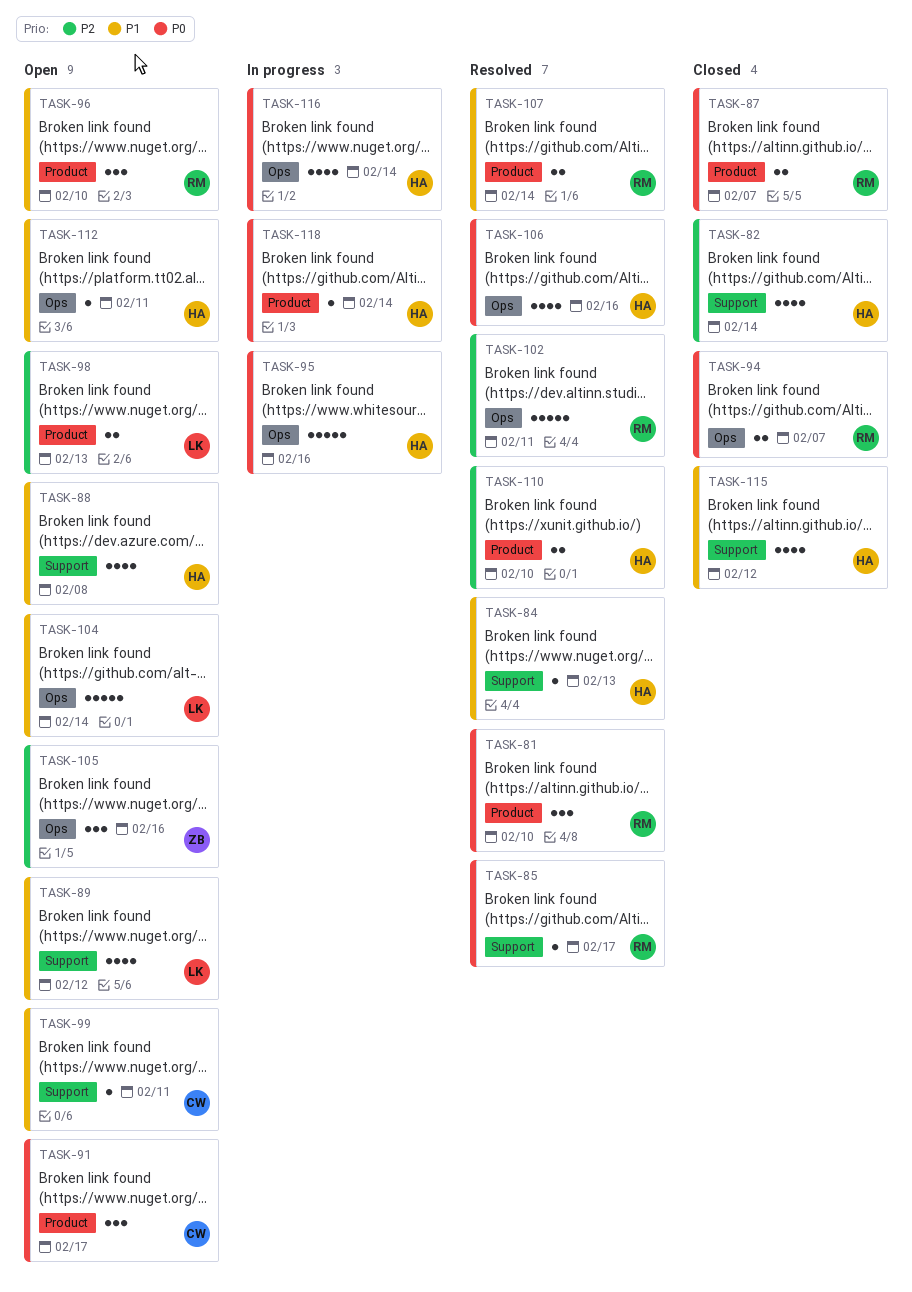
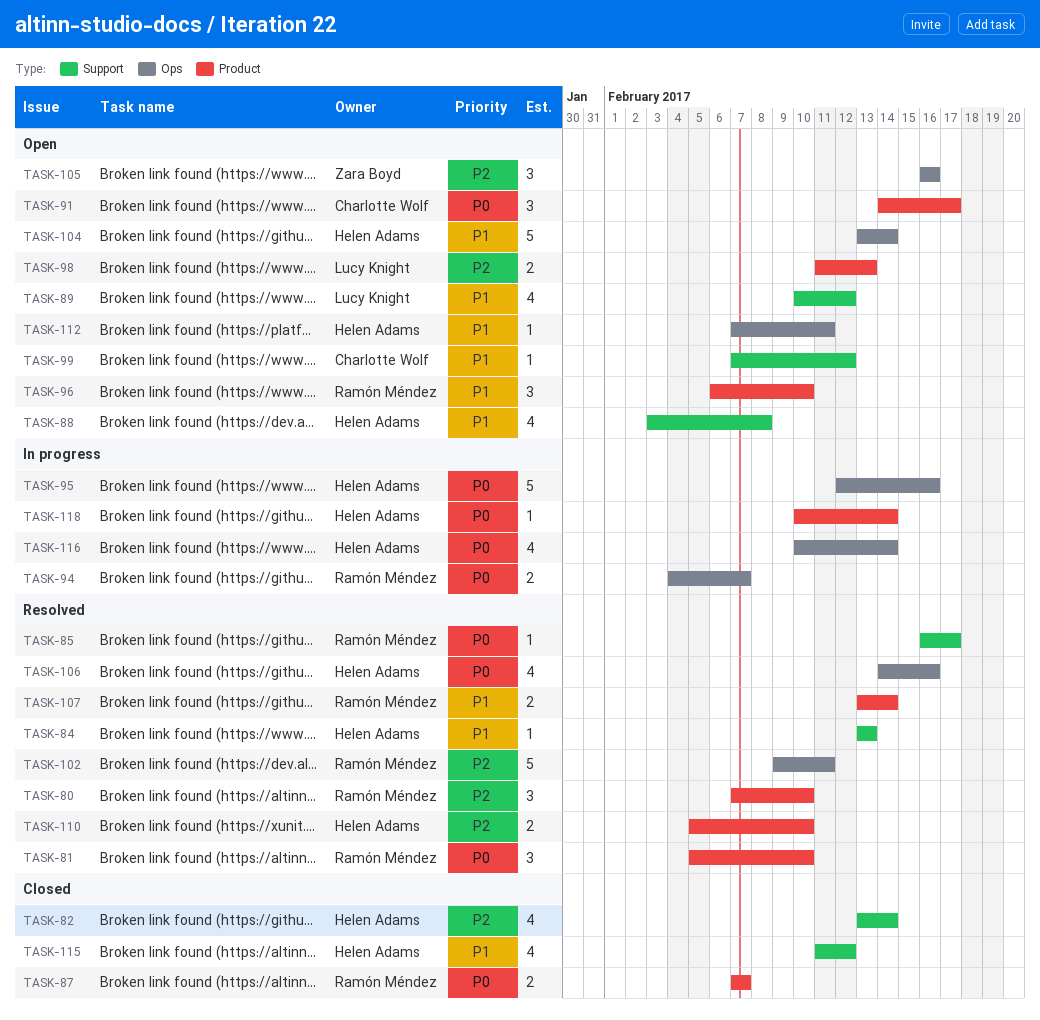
TASK-80: none -> present
TASK-94, status: Closed -> In progress
TASK-99, due: Feb 11 -> Feb 12
TASK-104, owner: Lucy Knight -> Helen Adams

